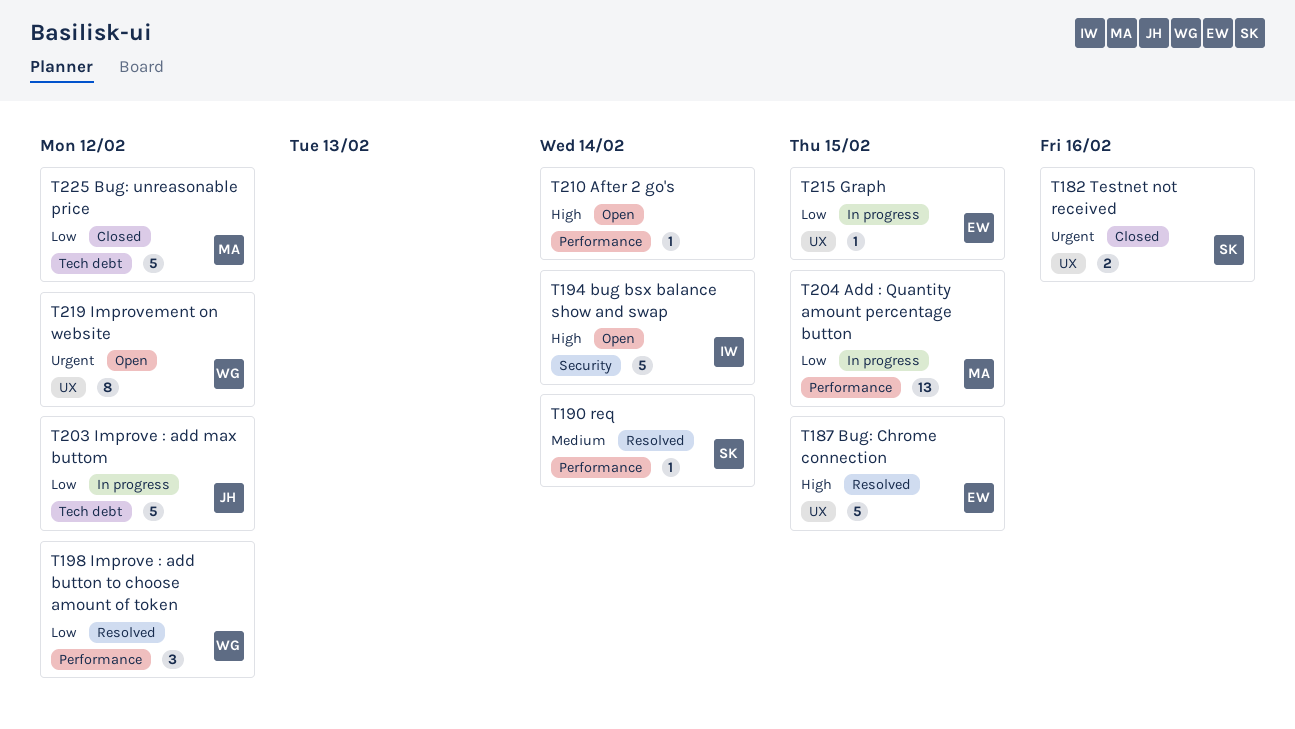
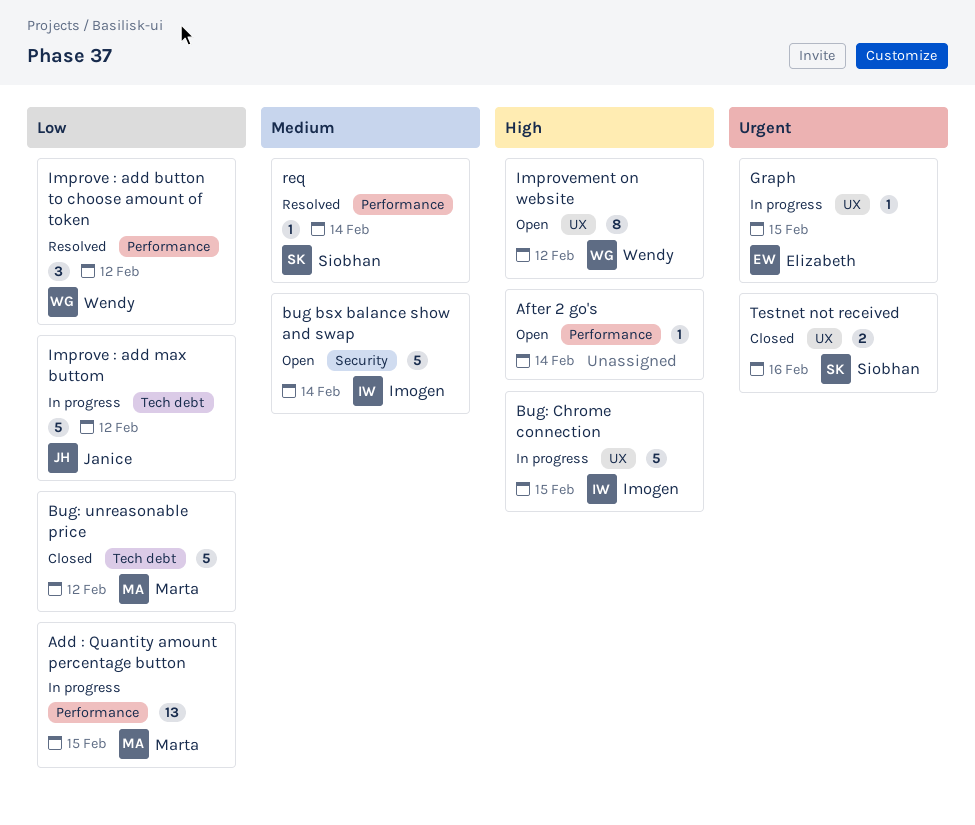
bug bsx balance show and swap, priority: High -> Medium
Bug: Chrome connection, status: Resolved -> In progress
Bug: Chrome connection, owner: Elizabeth -> Imogen
Graph, priority: Low -> Urgent
Improvement on website, priority: Urgent -> High

